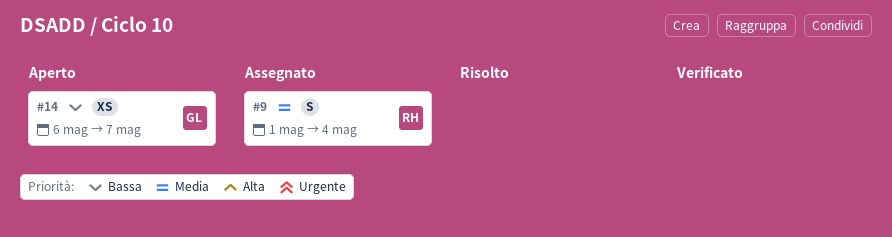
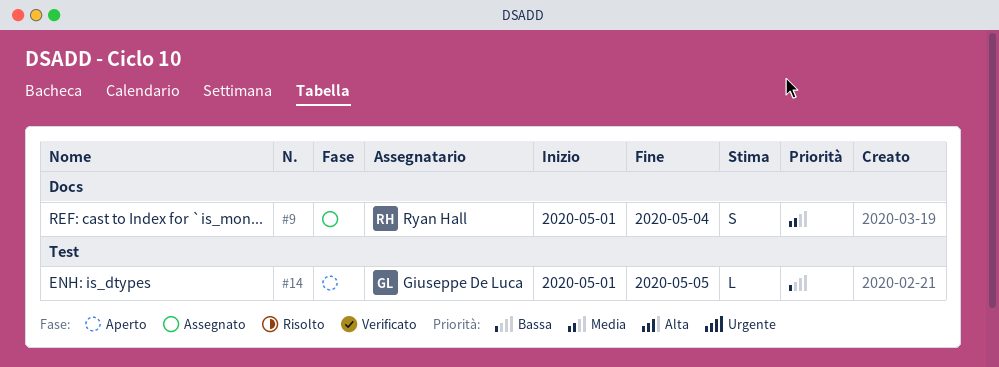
#14, estimate: XS -> L
#14, start: May 6 -> May 1
#14, due: May 7 -> May 5

